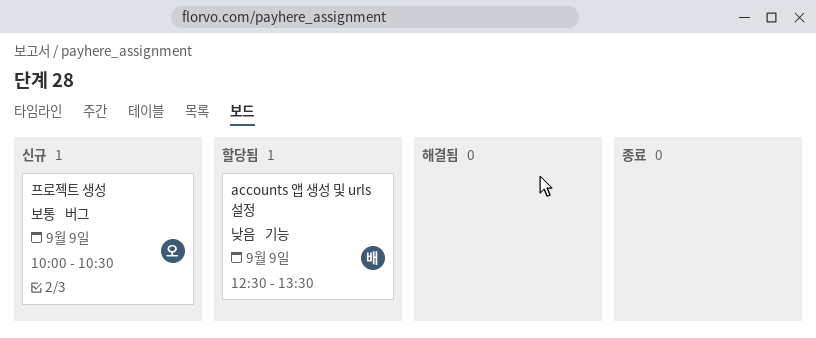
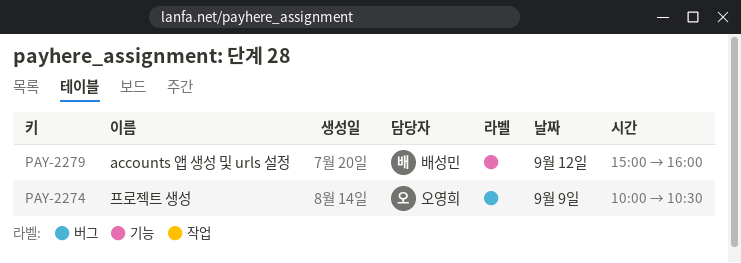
accounts 앱 생성 및 urls 설정, day: Sep 9 -> Sep 12
accounts 앱 생성 및 urls 설정, begins: 12:30 -> 15:00
accounts 앱 생성 및 urls 설정, ends: 13:30 -> 16:00

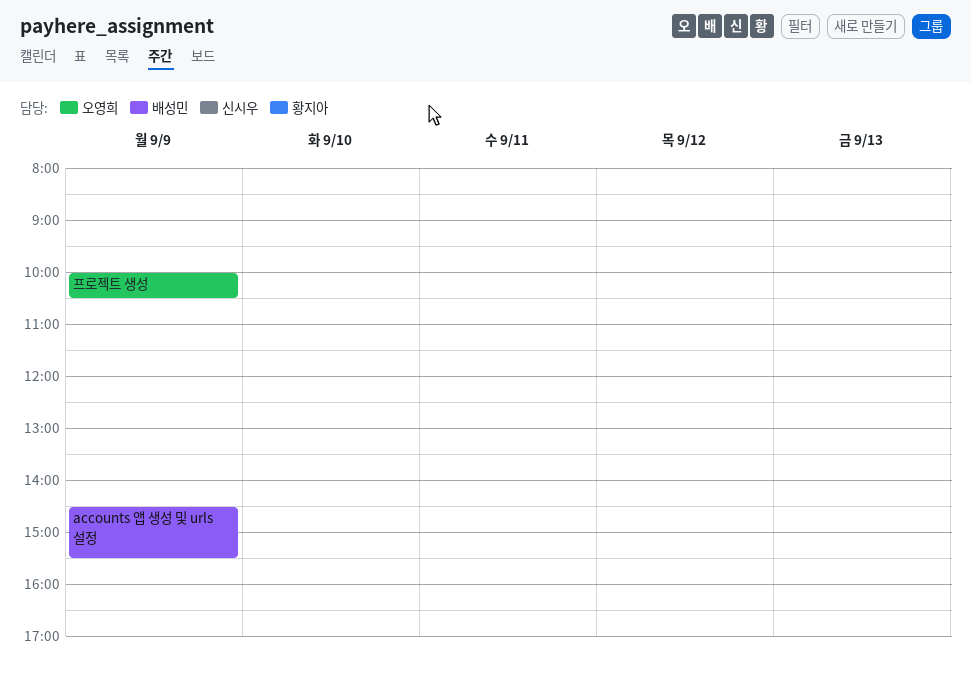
accounts 앱 생성 및 urls 설정, day: Sep 12 -> Sep 9
accounts 앱 생성 및 urls 설정, begins: 15:00 -> 14:30
accounts 앱 생성 및 urls 설정, ends: 16:00 -> 15:30

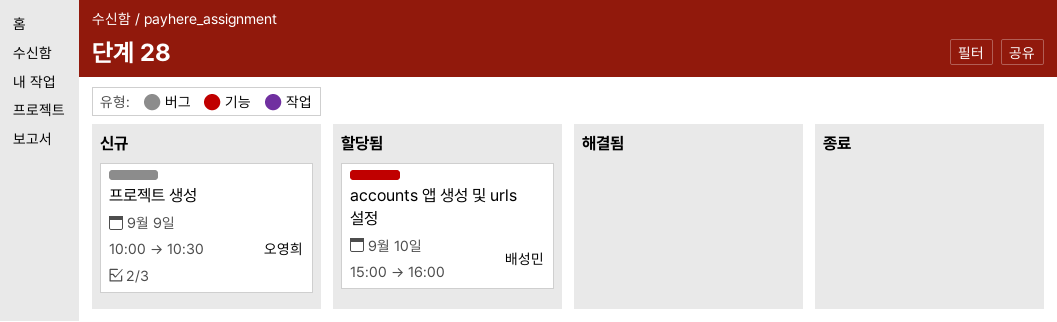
accounts 앱 생성 및 urls 설정, day: Sep 9 -> Sep 10
accounts 앱 생성 및 urls 설정, begins: 14:30 -> 15:00
accounts 앱 생성 및 urls 설정, ends: 15:30 -> 16:00

